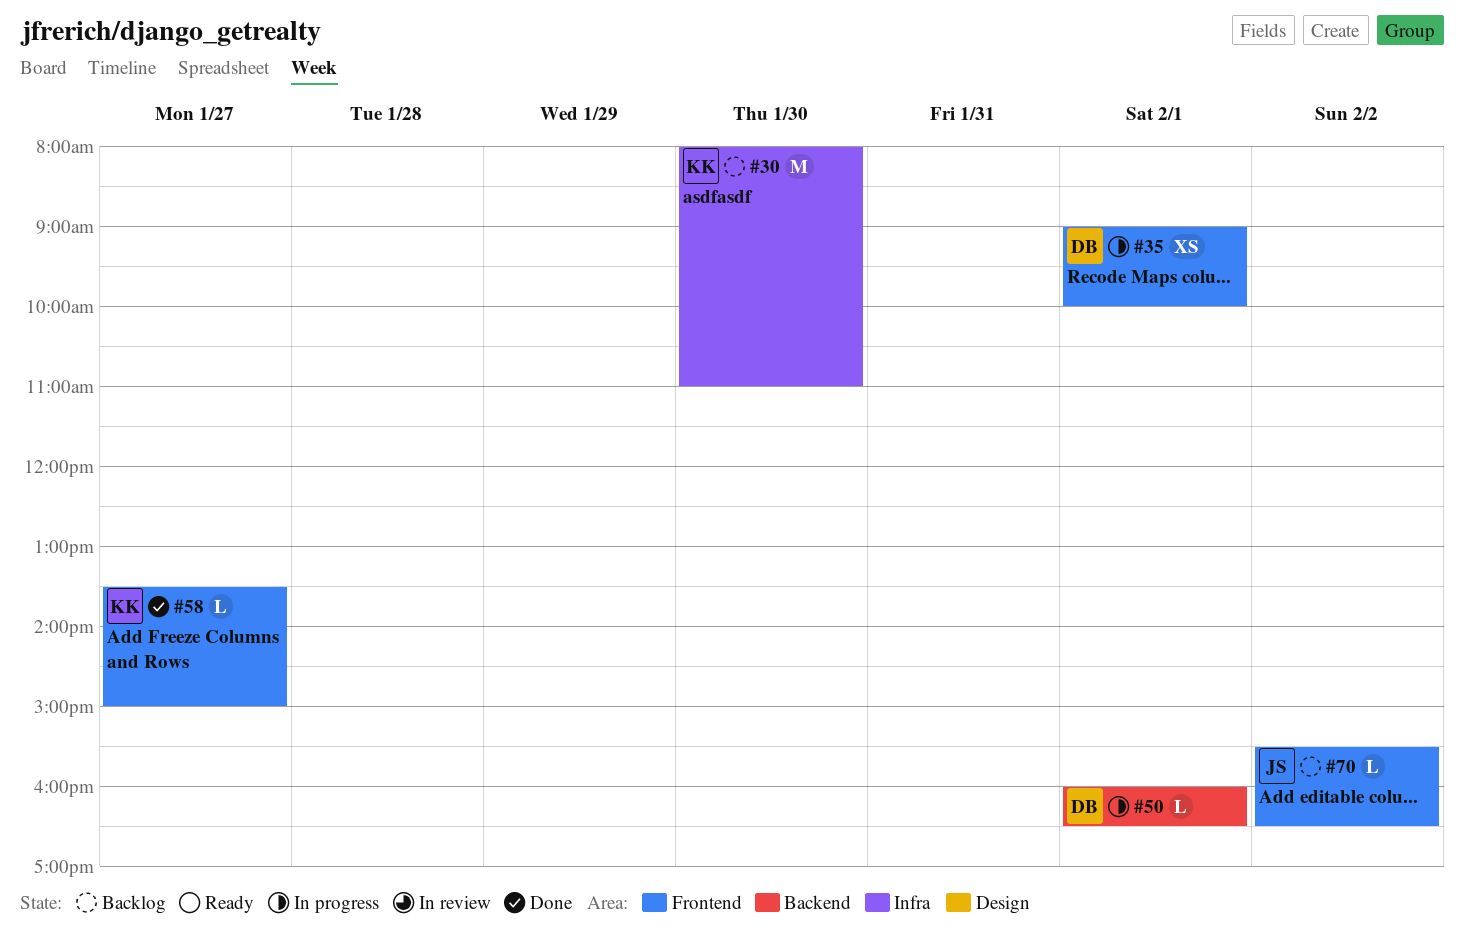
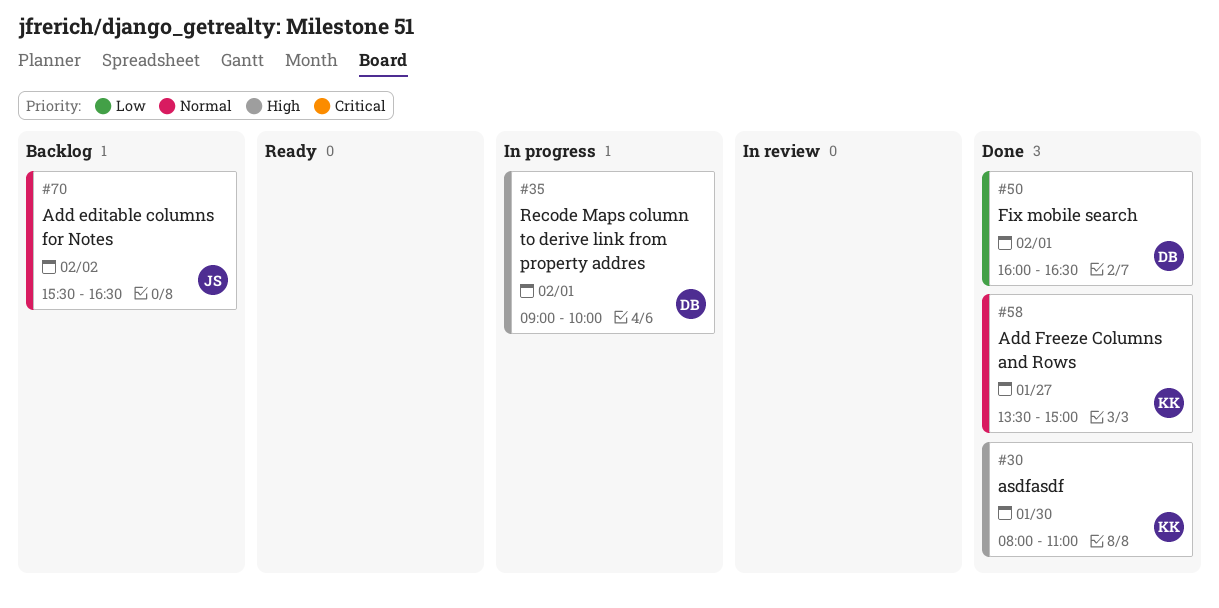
#30, status: Backlog -> Done
#50, status: In progress -> Done

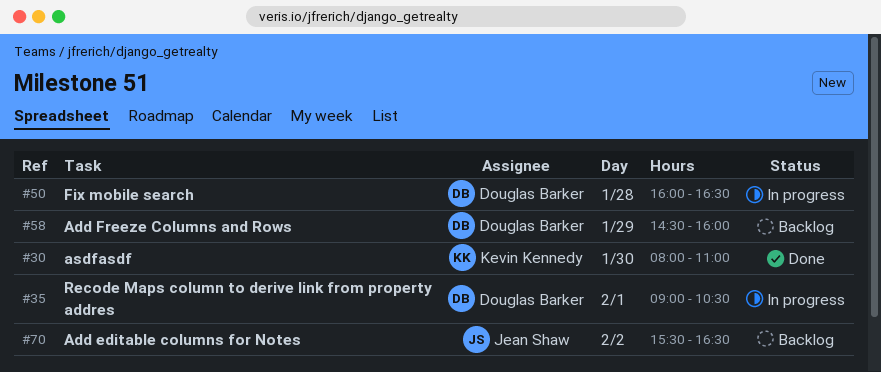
#35, ends: 10:00 -> 10:30
#50, status: Done -> In progress
#50, day: Feb 1 -> Jan 28
#58, status: Done -> Backlog
#58, owner: Kevin Kennedy -> Douglas Barker
#58, day: Jan 27 -> Jan 29
#58, begins: 13:30 -> 14:30
#58, ends: 15:00 -> 16:00

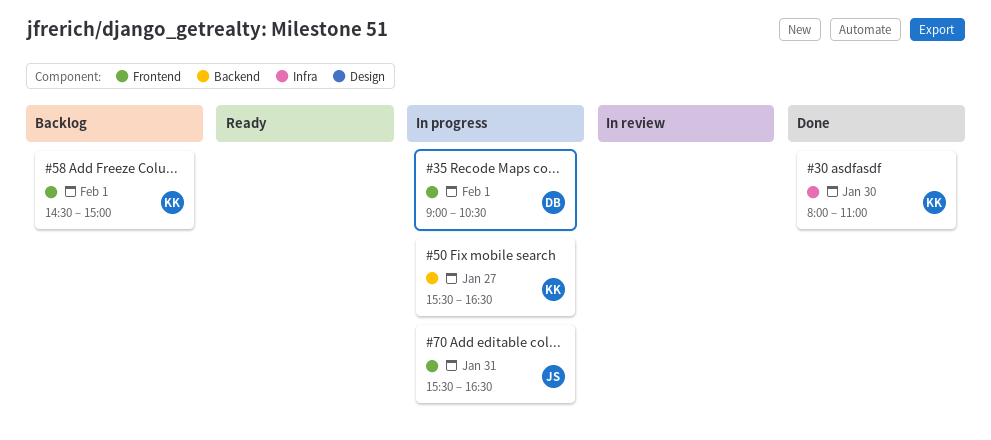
#50, owner: Douglas Barker -> Kevin Kennedy
#50, day: Jan 28 -> Jan 27
#50, begins: 16:00 -> 15:30
#58, owner: Douglas Barker -> Kevin Kennedy
#58, day: Jan 29 -> Feb 1
#58, ends: 16:00 -> 15:00
#70, status: Backlog -> In progress
#70, day: Feb 2 -> Jan 31

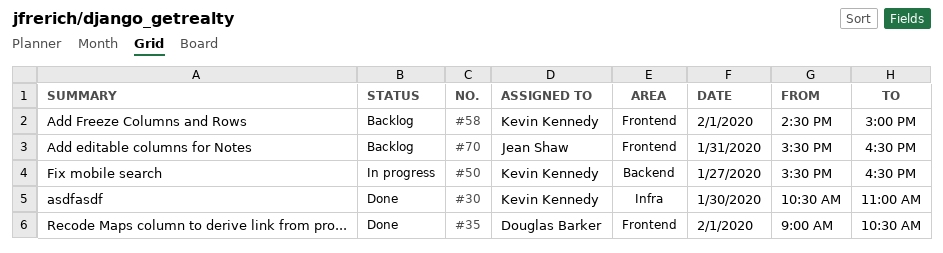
#30, begins: 08:00 -> 10:30
#35, status: In progress -> Done
#70, status: In progress -> Backlog

